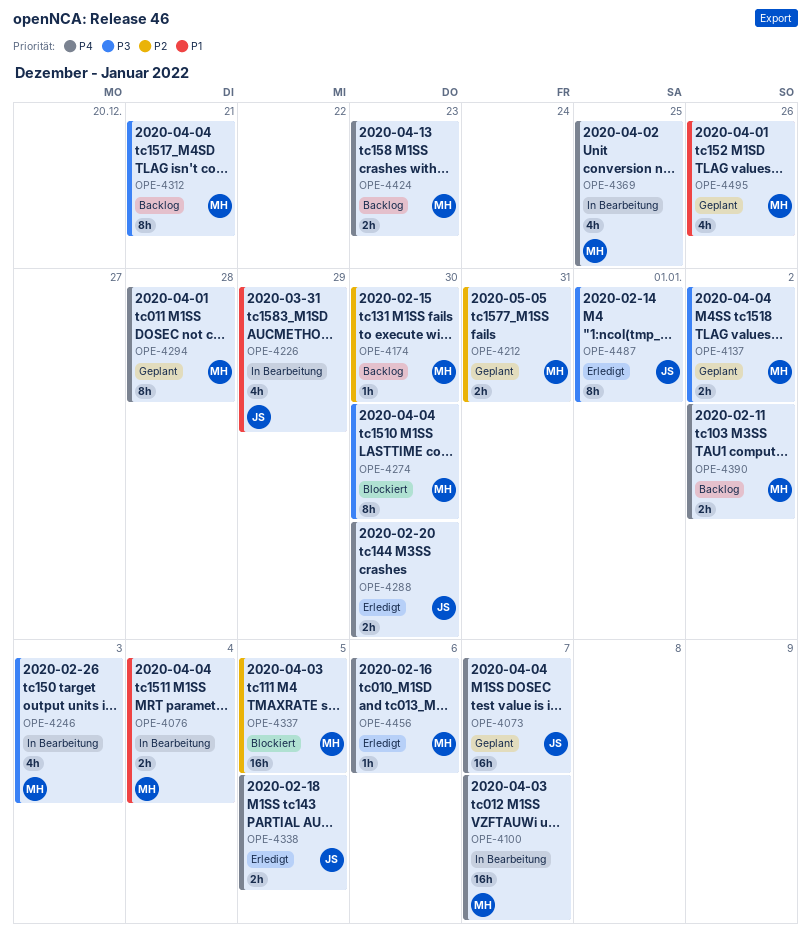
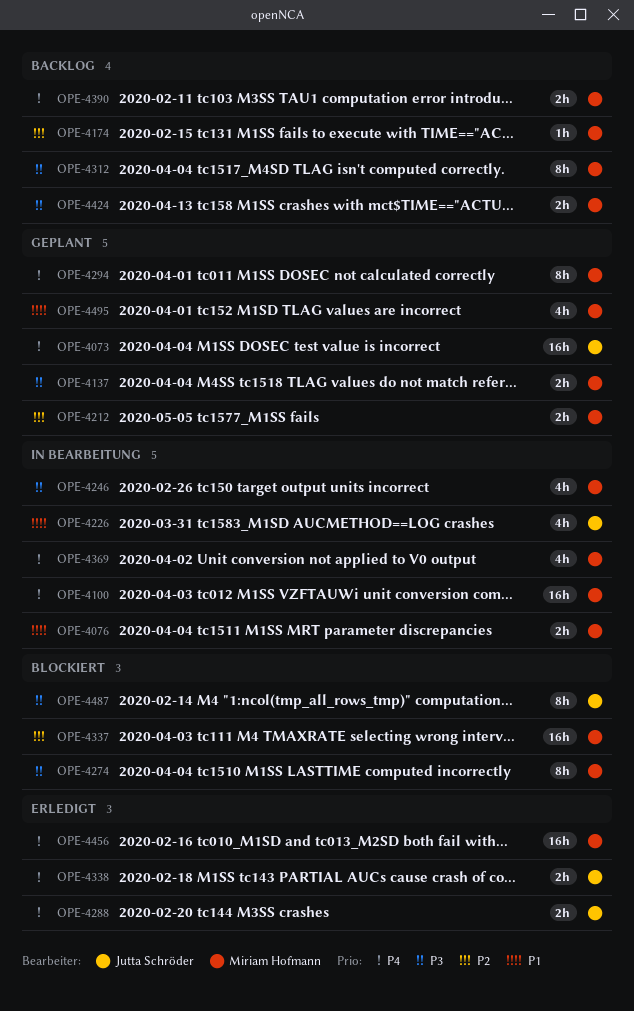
OPE-4424, priority: P4 -> P3
OPE-4456, estimate: 1h -> 16h
OPE-4487, status: Erledigt -> Blockiert

